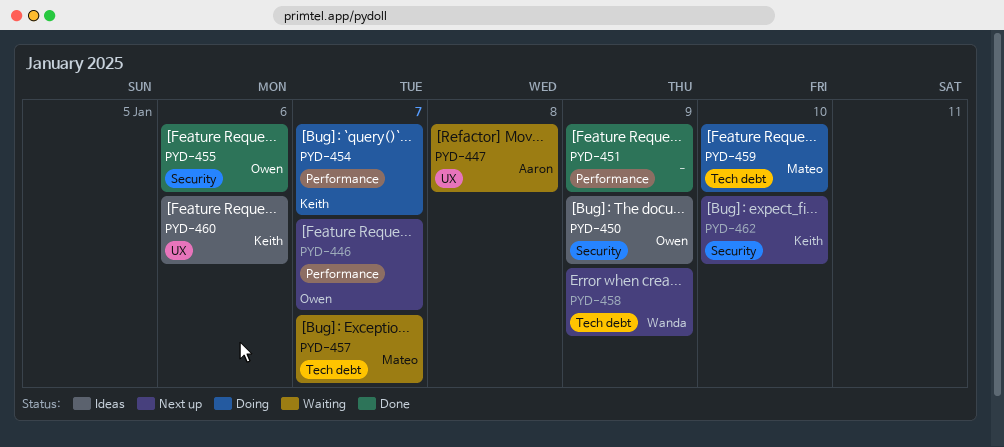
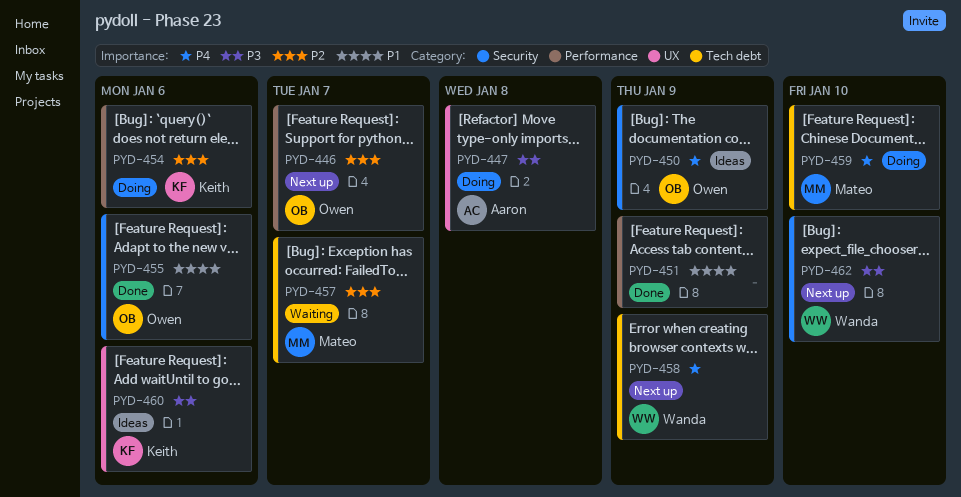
PYD-447, status: Waiting -> Doing
PYD-454, due: Jan 7 -> Jan 6
PYD-462, owner: Keith -> Wanda

